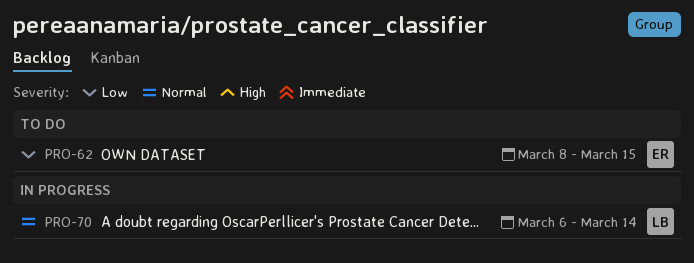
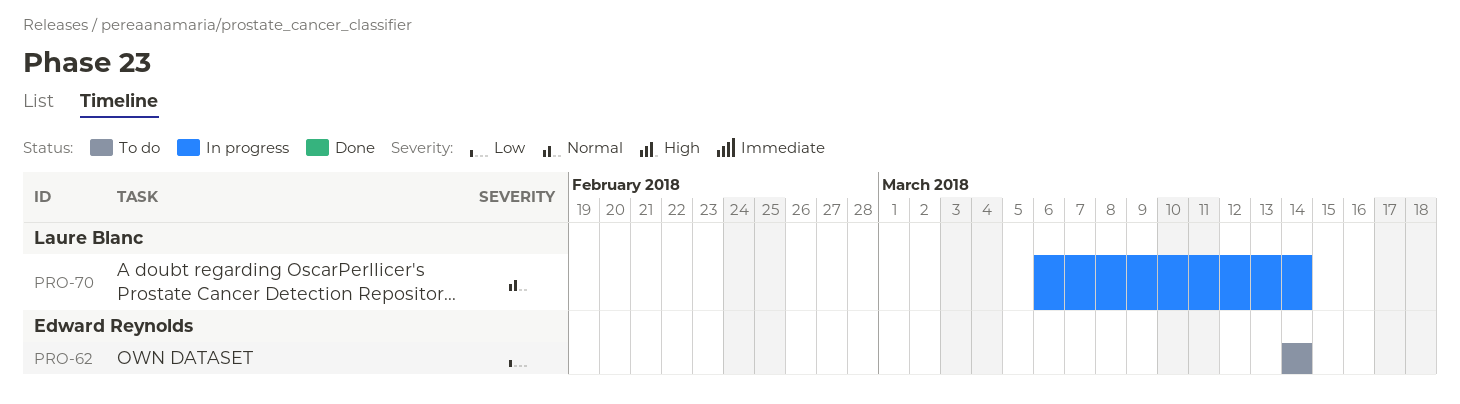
PRO-62, start: Mar 8 -> Mar 14
PRO-62, due: Mar 15 -> Mar 14

